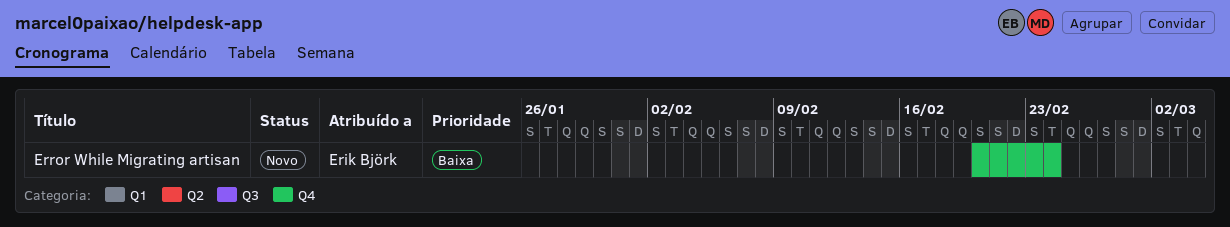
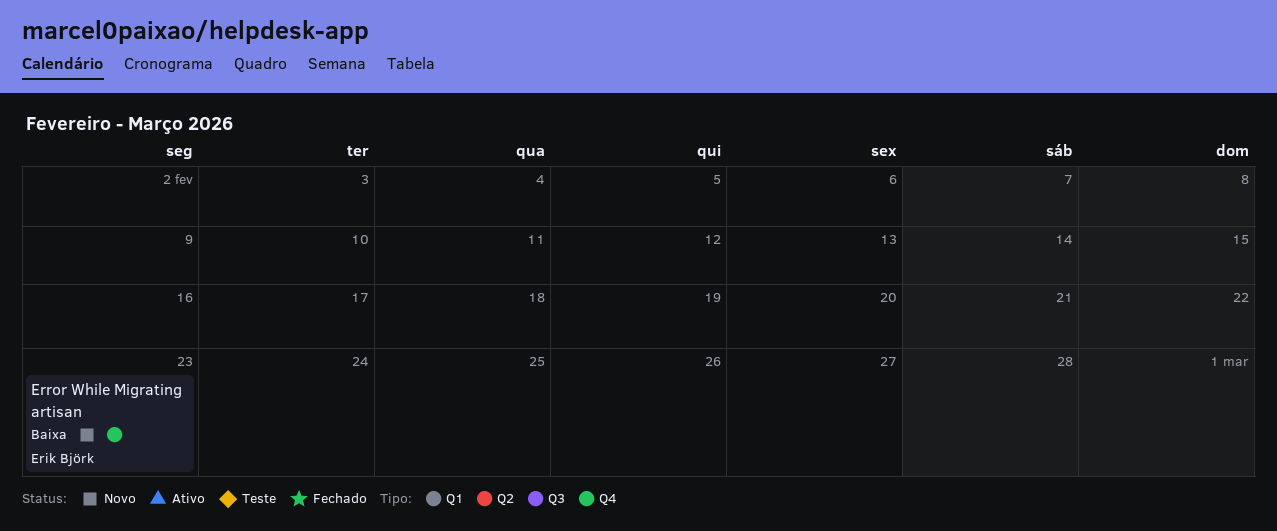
Error While Migrating artisan, due: Feb 24 -> Feb 23

